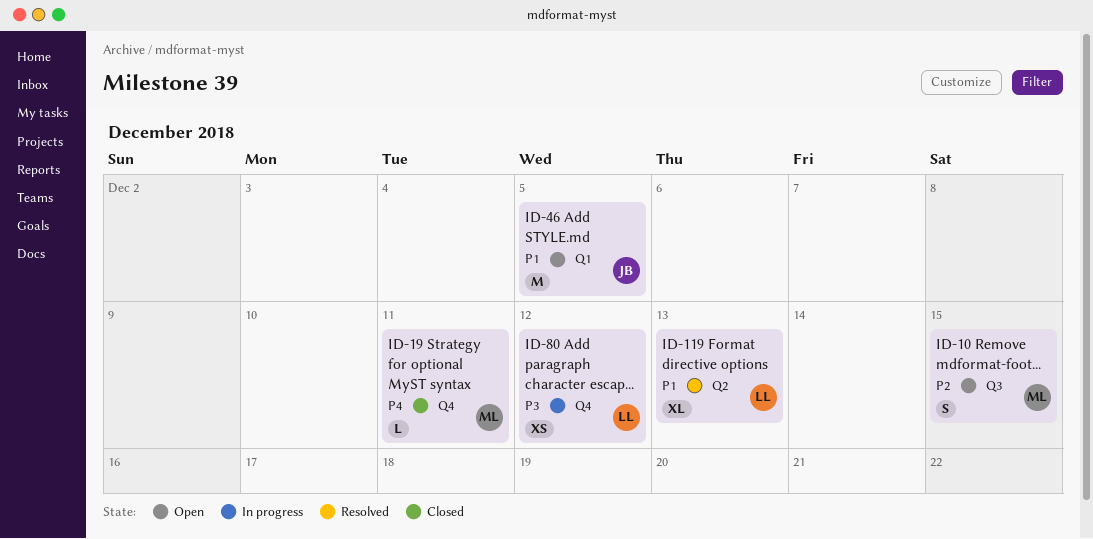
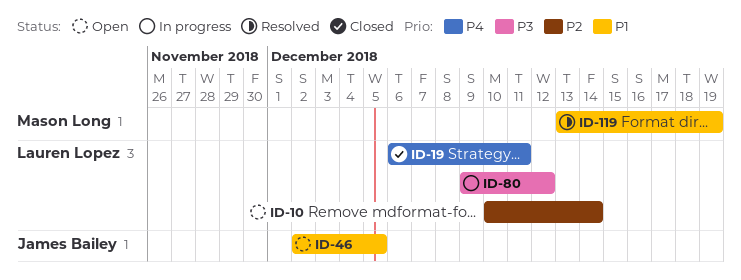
ID-10, owner: Mason Long -> Lauren Lopez
ID-10, due: Dec 15 -> Dec 14
ID-19, owner: Mason Long -> Lauren Lopez
ID-119, owner: Lauren Lopez -> Mason Long
ID-119, due: Dec 13 -> Dec 19

